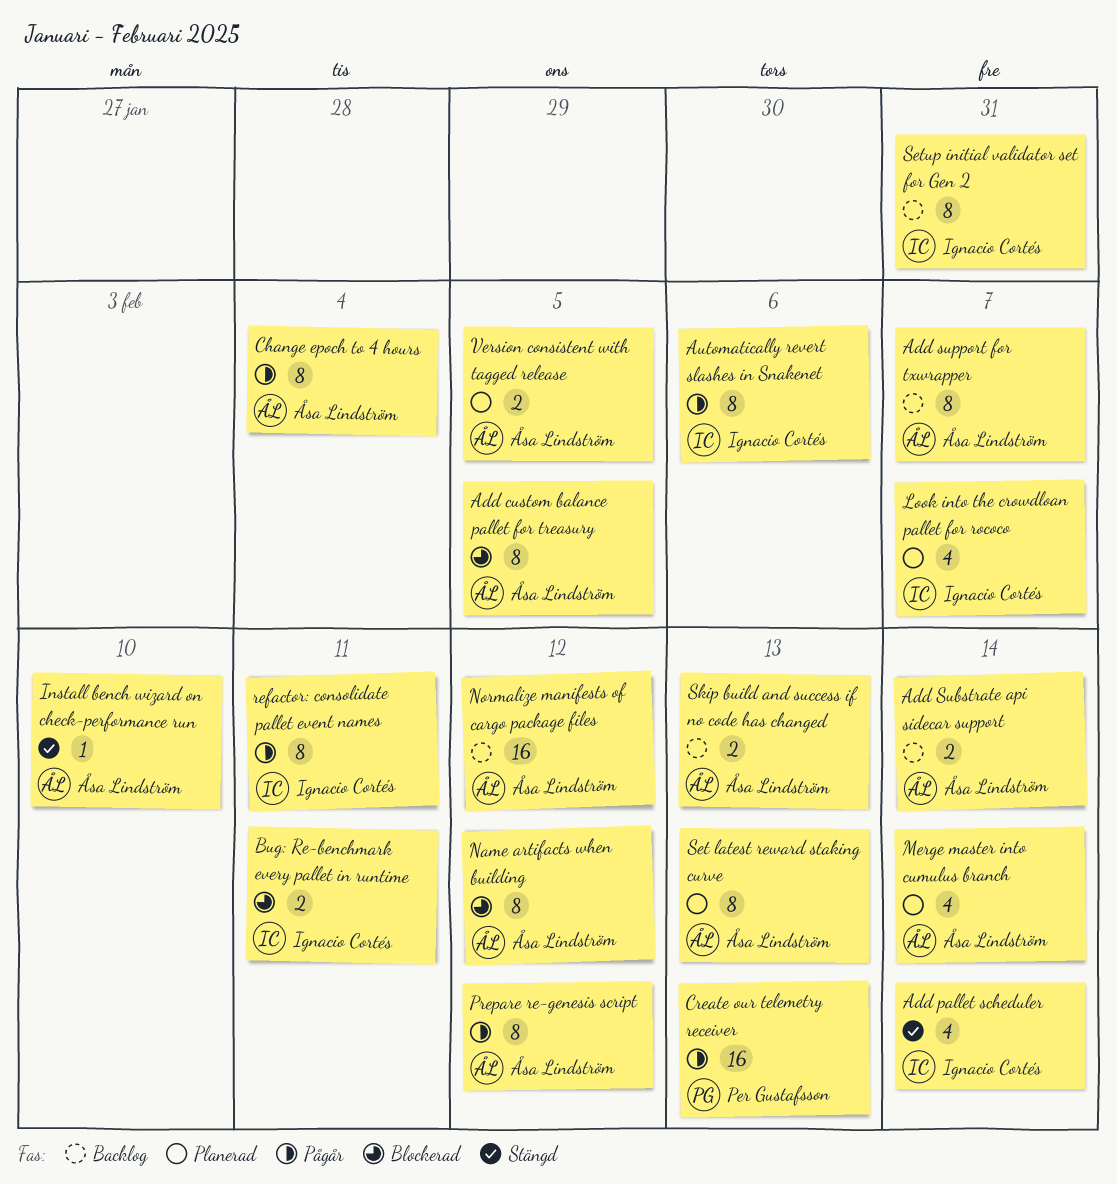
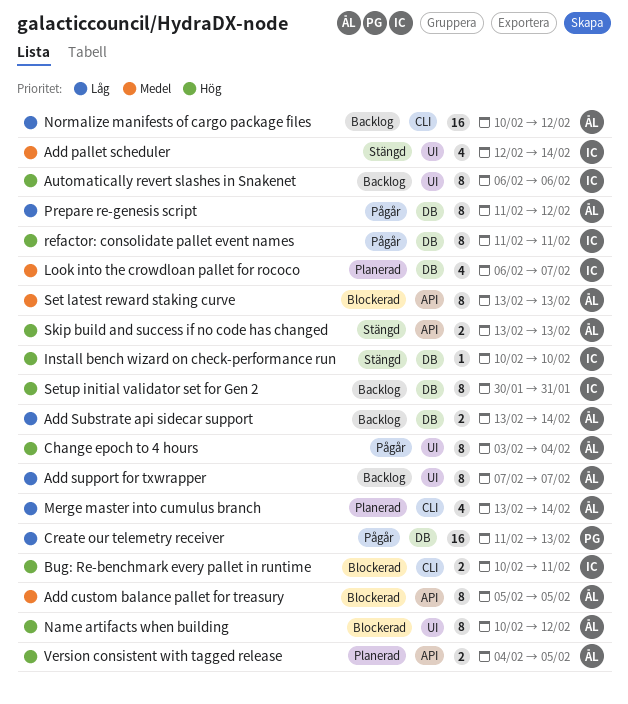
Automatically revert slashes in Snakenet, status: Pågår -> Backlog
Install bench wizard on check-performance run, owner: Åsa Lindström -> Ignacio Cortés
Set latest reward staking curve, status: Planerad -> Blockerad
Skip build and success if no code has changed, status: Backlog -> Stängd

